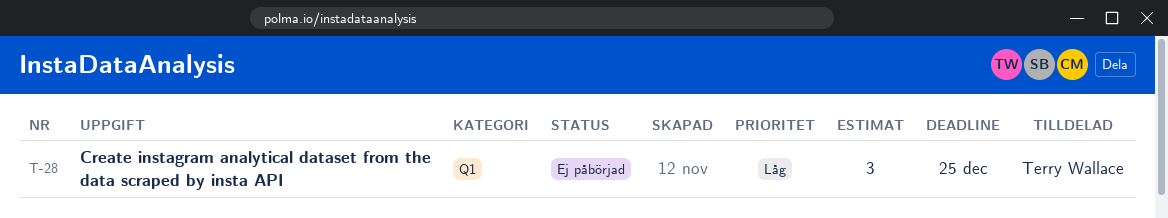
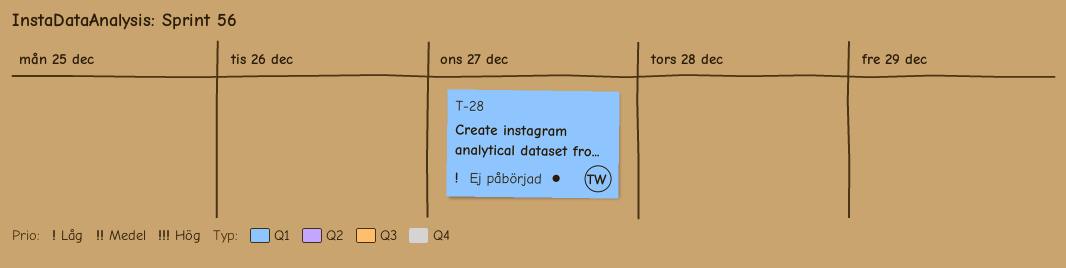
T-28, estimate: 3 -> 1
T-28, due: Dec 25 -> Dec 27

